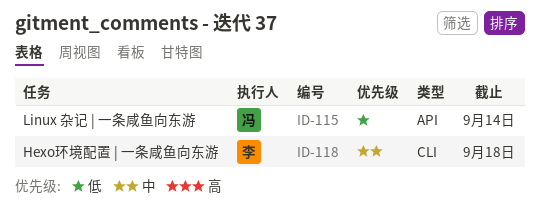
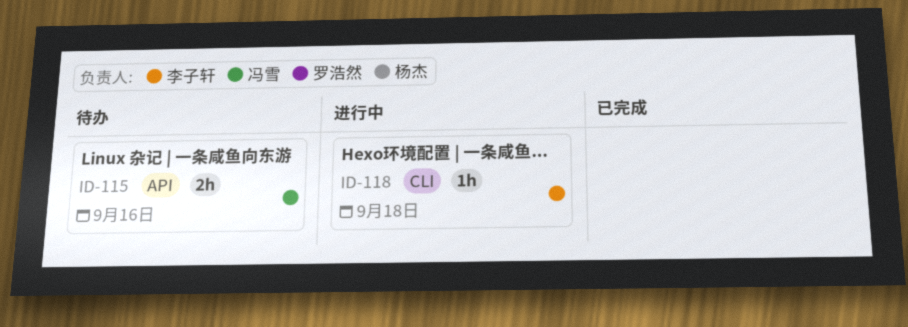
ID-115, due: Sep 14 -> Sep 16

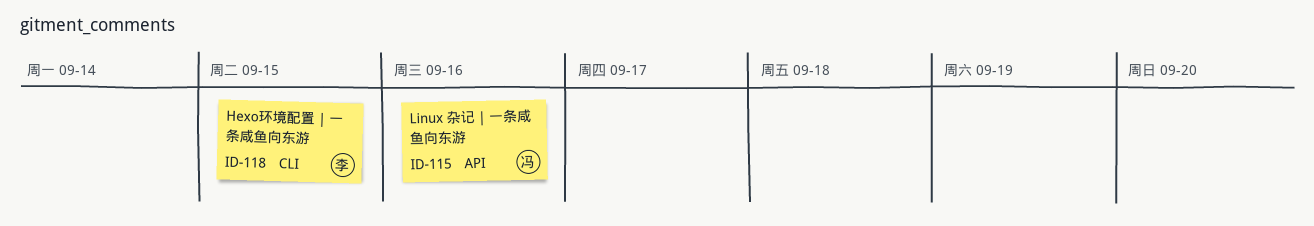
ID-118, due: Sep 18 -> Sep 15

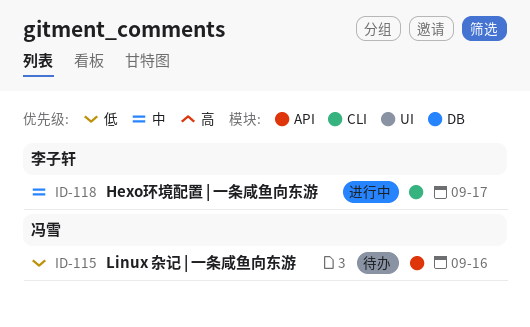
ID-118, due: Sep 15 -> Sep 17

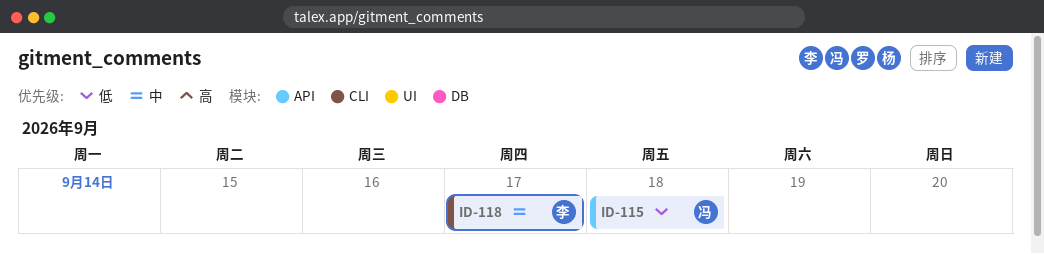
ID-115, due: Sep 16 -> Sep 18

